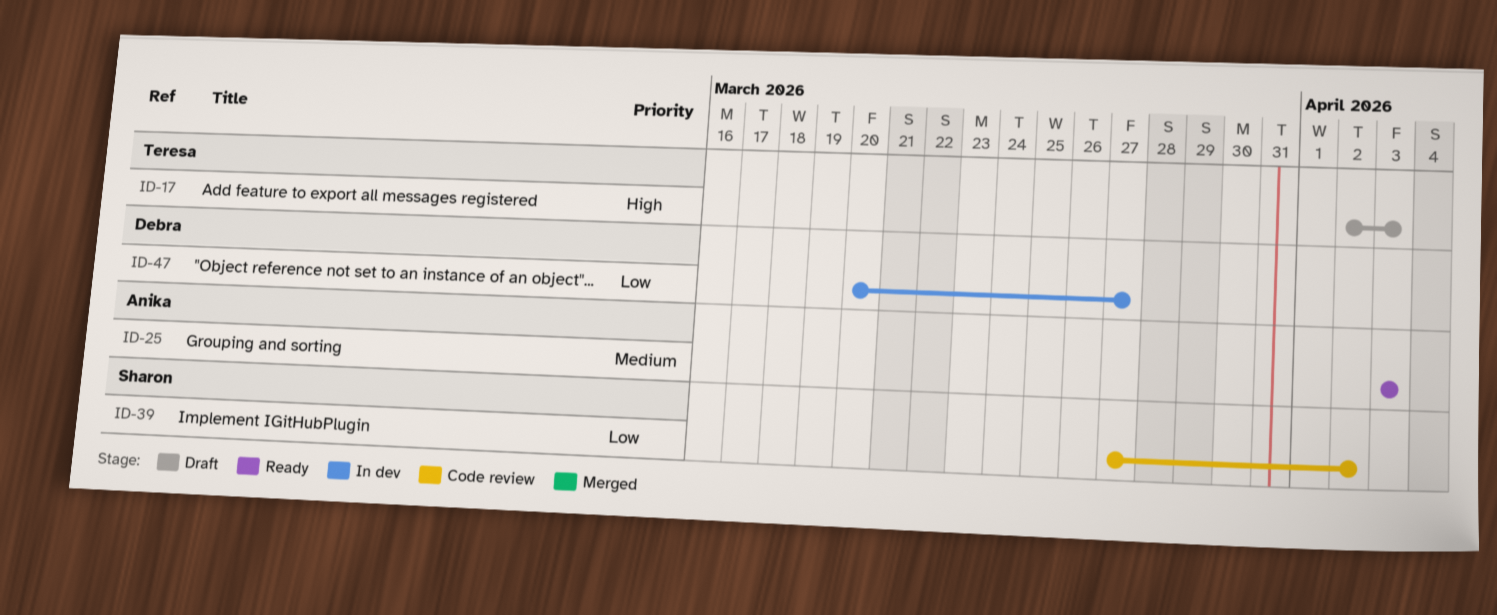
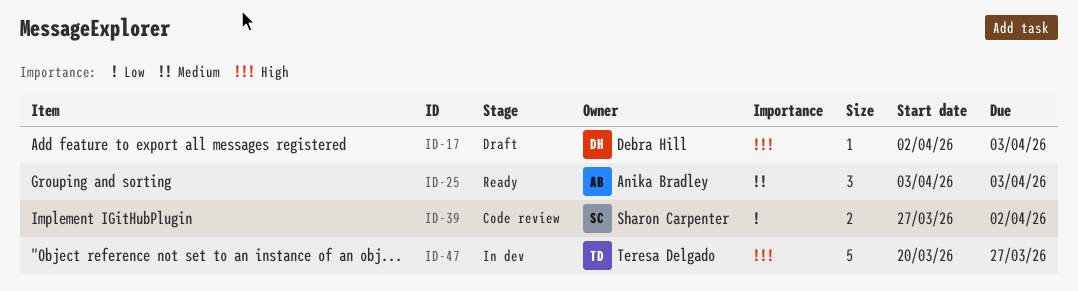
ID-17, owner: Teresa Delgado -> Debra Hill
ID-47, owner: Debra Hill -> Teresa Delgado
ID-47, priority: Low -> High

